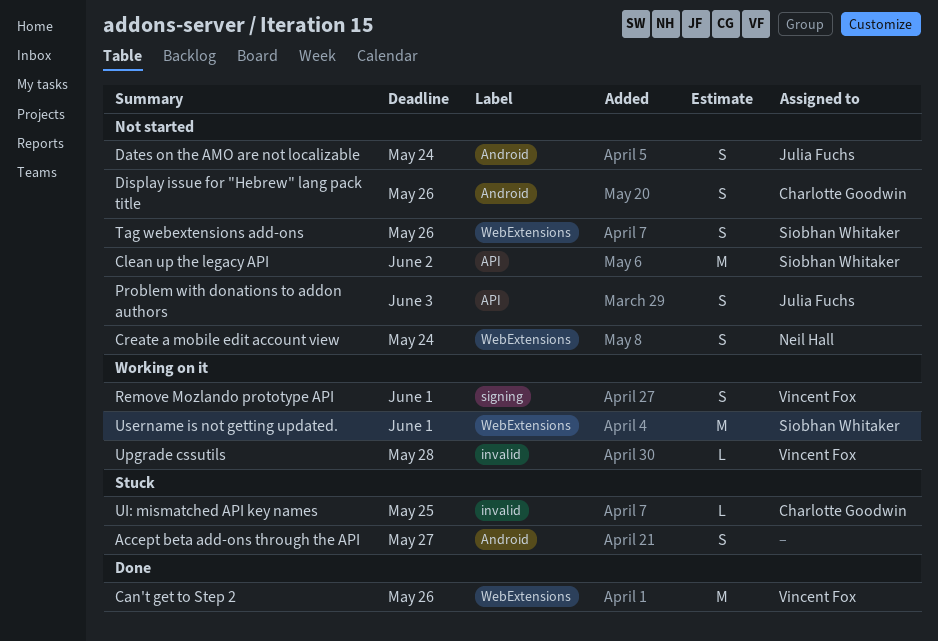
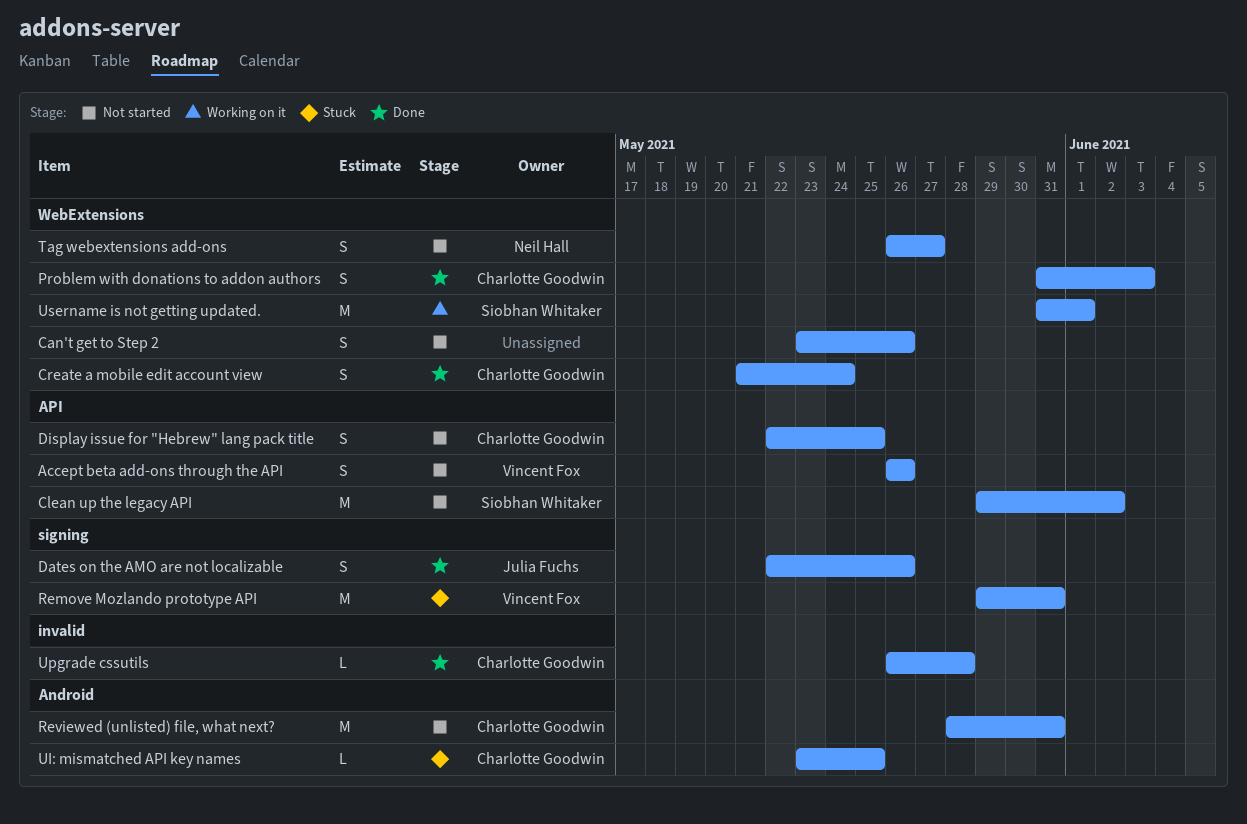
Accept beta add-ons through the API, status: Stuck -> Not started
Accept beta add-ons through the API, owner: none -> Vincent Fox
Accept beta add-ons through the API, label: Android -> API
Accept beta add-ons through the API, due: May 27 -> May 26
Can't get to Step 2, status: Done -> Not started
Can't get to Step 2, owner: Vincent Fox -> none
Can't get to Step 2, estimate: M -> S
Create a mobile edit account view, status: Not started -> Done
Create a mobile edit account view, owner: Neil Hall -> Charlotte Goodwin
Dates on the AMO are not localizable, status: Not started -> Done
Dates on the AMO are not localizable, label: Android -> signing
Dates on the AMO are not localizable, due: May 24 -> May 26
Display issue for "Hebrew" lang pack title, label: Android -> API
Display issue for "Hebrew" lang pack title, due: May 26 -> May 25
Problem with donations to addon authors, status: Not started -> Done
Problem with donations to addon authors, owner: Julia Fuchs -> Charlotte Goodwin
Problem with donations to addon authors, label: API -> WebExtensions
Remove Mozlando prototype API, status: Working on it -> Stuck
Remove Mozlando prototype API, estimate: S -> M
Remove Mozlando prototype API, due: Jun 1 -> May 31
Reviewed (unlisted) file, what next?: none -> present
Tag webextensions add-ons, owner: Siobhan Whitaker -> Neil Hall
Tag webextensions add-ons, due: May 26 -> May 27
UI: mismatched API key names, label: invalid -> Android
Upgrade cssutils, status: Working on it -> Done
Upgrade cssutils, owner: Vincent Fox -> Charlotte Goodwin

